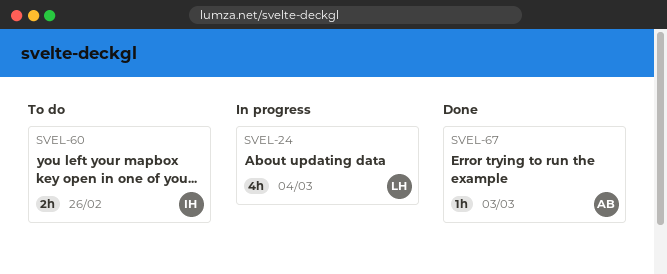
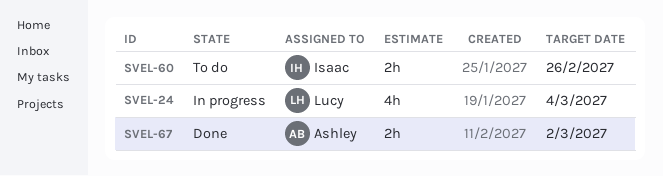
SVEL-67, estimate: 1h -> 2h
SVEL-67, due: Mar 3 -> Mar 2

